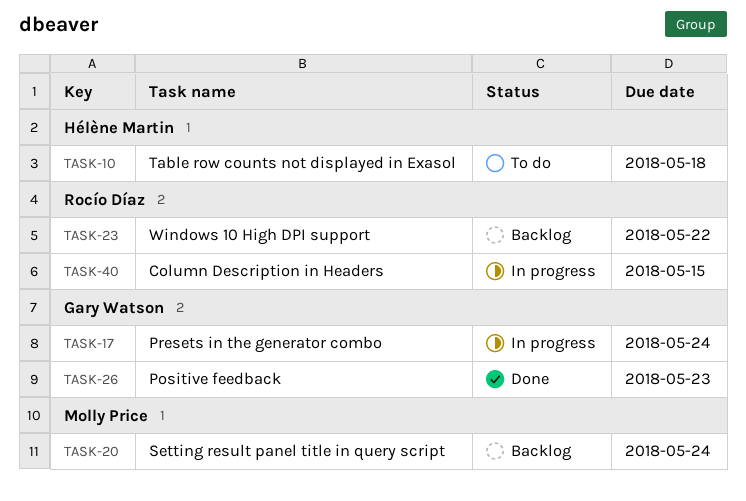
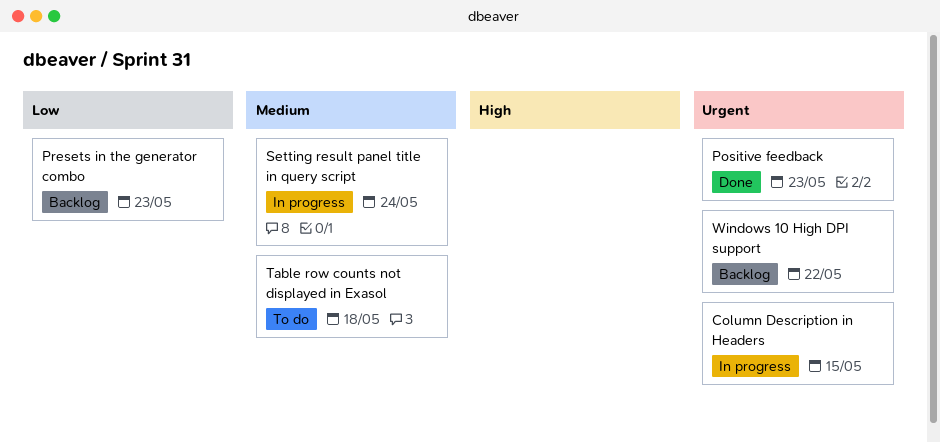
Presets in the generator combo, status: In progress -> Backlog
Presets in the generator combo, due: May 24 -> May 23
Setting result panel title in query script, status: Backlog -> In progress

